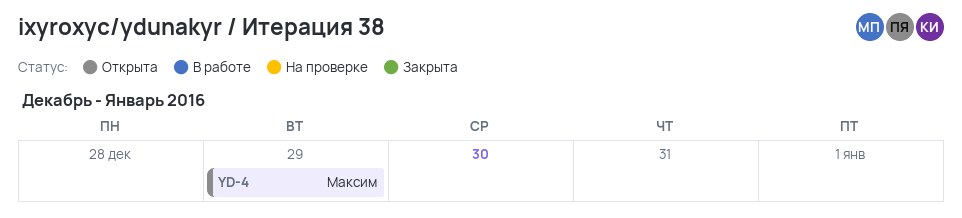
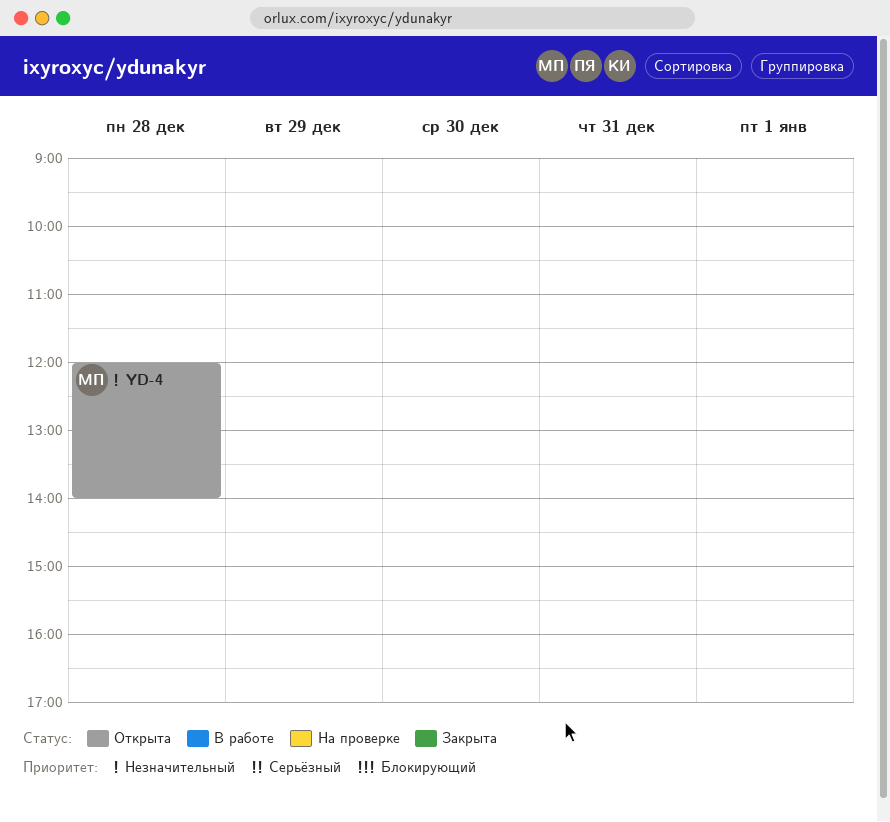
YD-4, day: Dec 29 -> Dec 28

